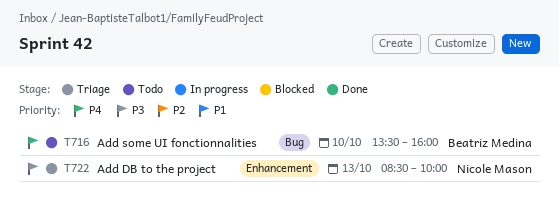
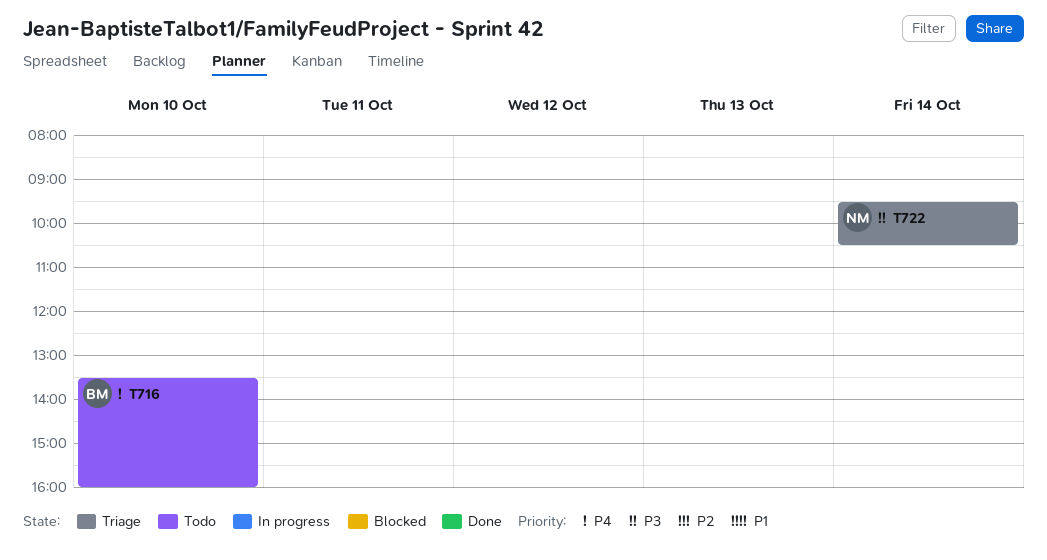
T722, day: Oct 13 -> Oct 14
T722, begins: 08:30 -> 09:30
T722, ends: 10:00 -> 10:30

